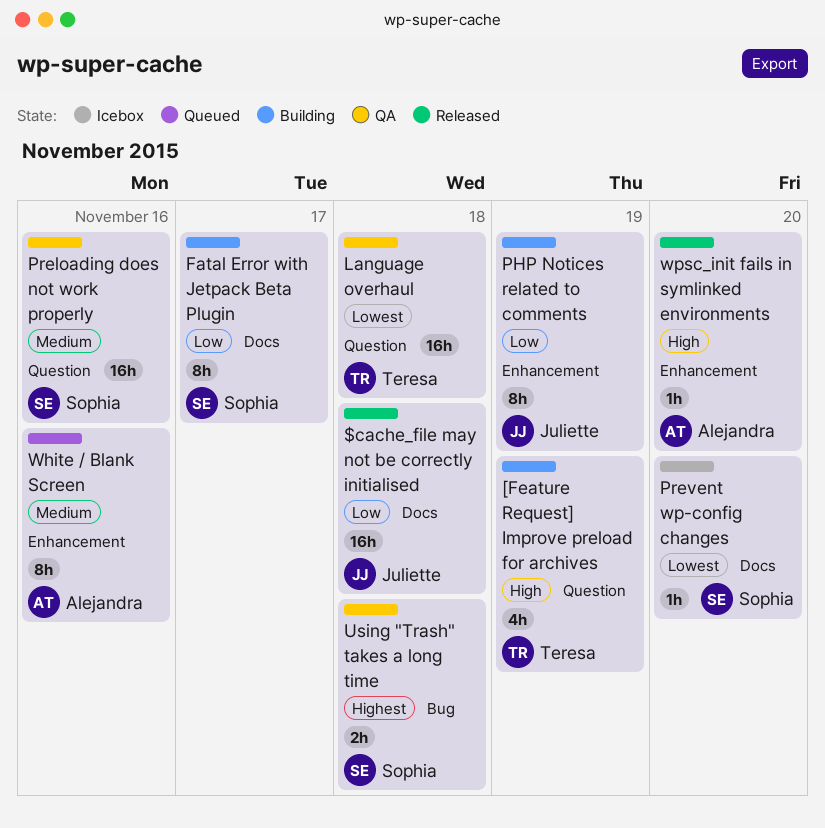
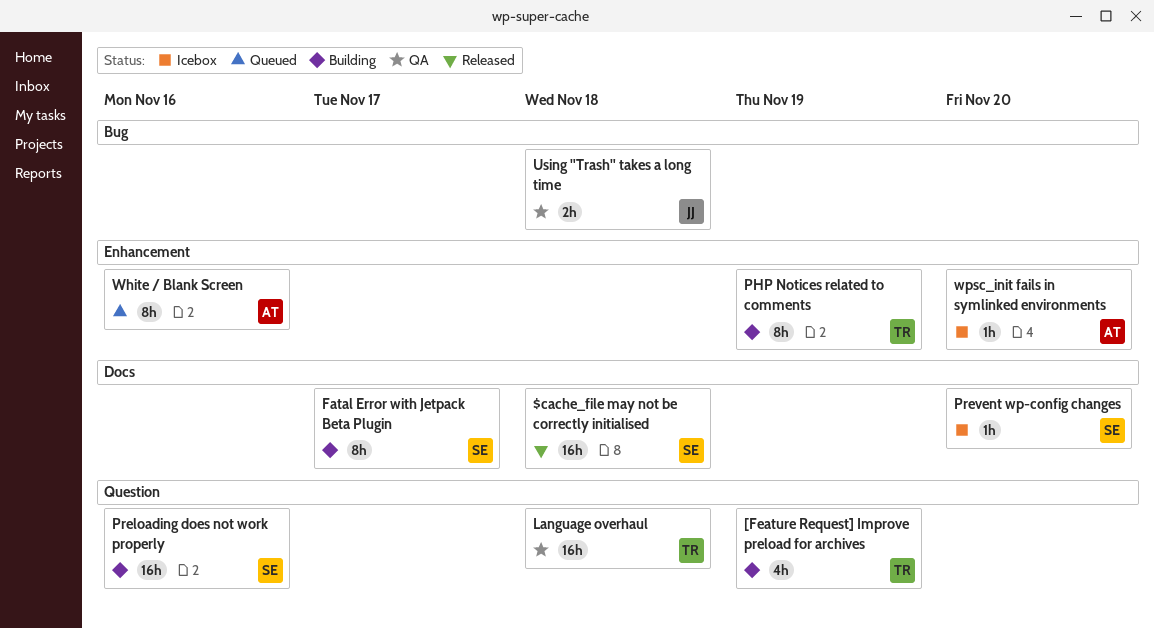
$cache_file may not be correctly initialised, owner: Juliette -> Sophia
PHP Notices related to comments, owner: Juliette -> Teresa
Preloading does not work properly, status: QA -> Building
Using "Trash" takes a long time, owner: Sophia -> Juliette
wpsc_init fails in symlinked environments, status: Released -> Icebox

